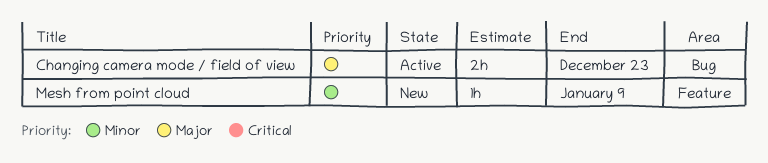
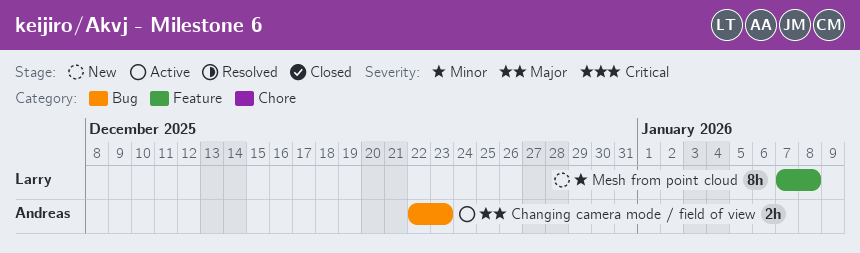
Mesh from point cloud, estimate: 1h -> 8h
Mesh from point cloud, due: Jan 9 -> Jan 8

